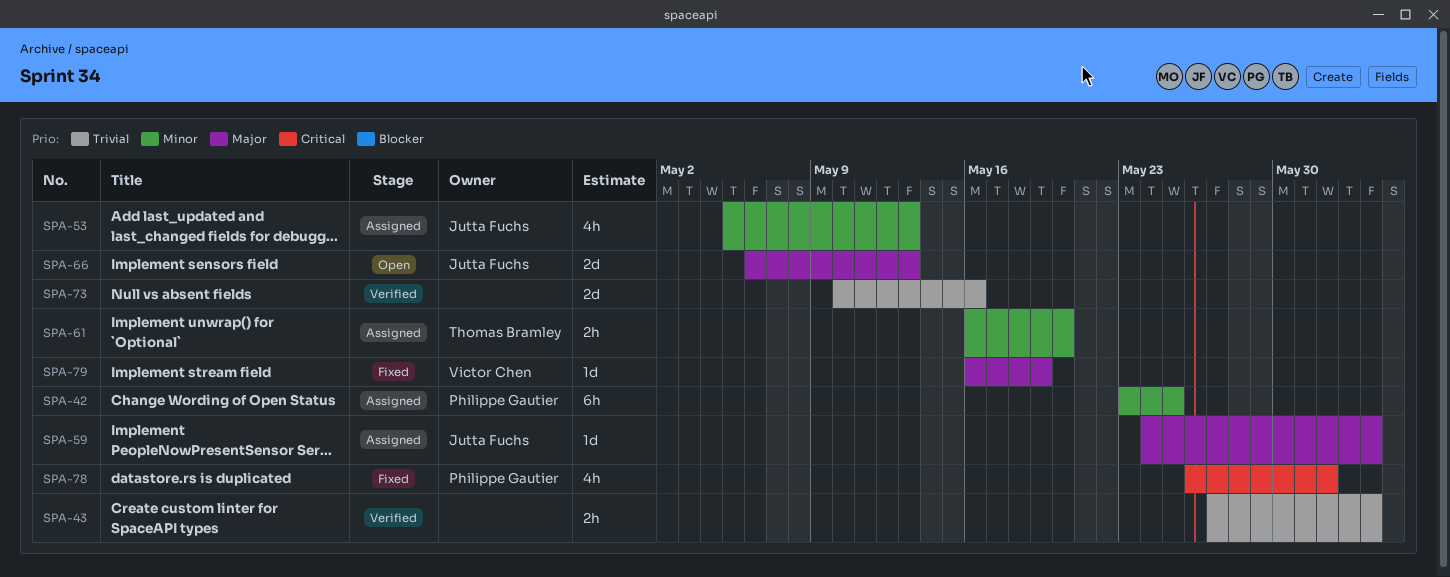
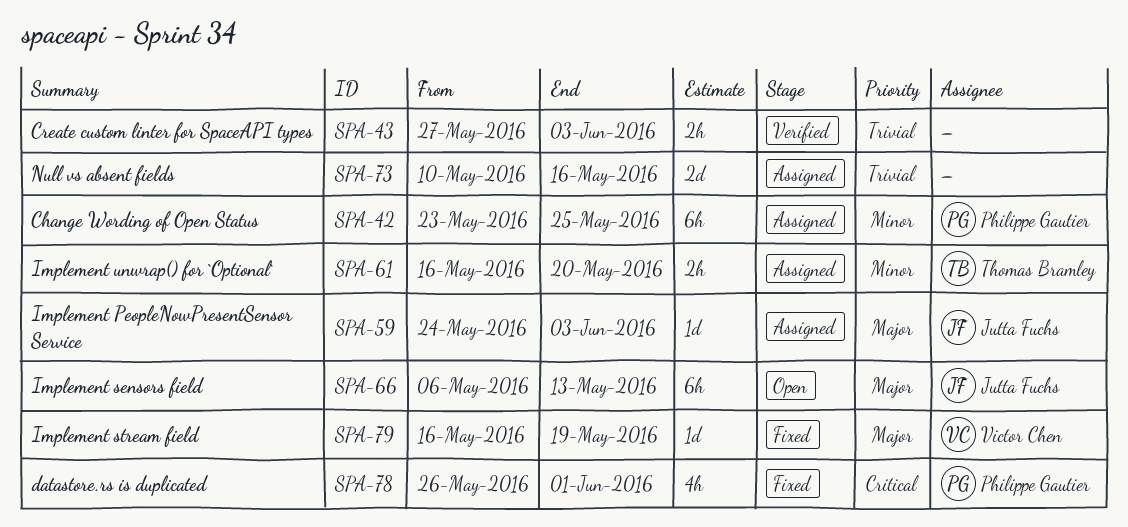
SPA-53: present -> none
SPA-66, estimate: 2d -> 6h
SPA-73, status: Verified -> Assigned

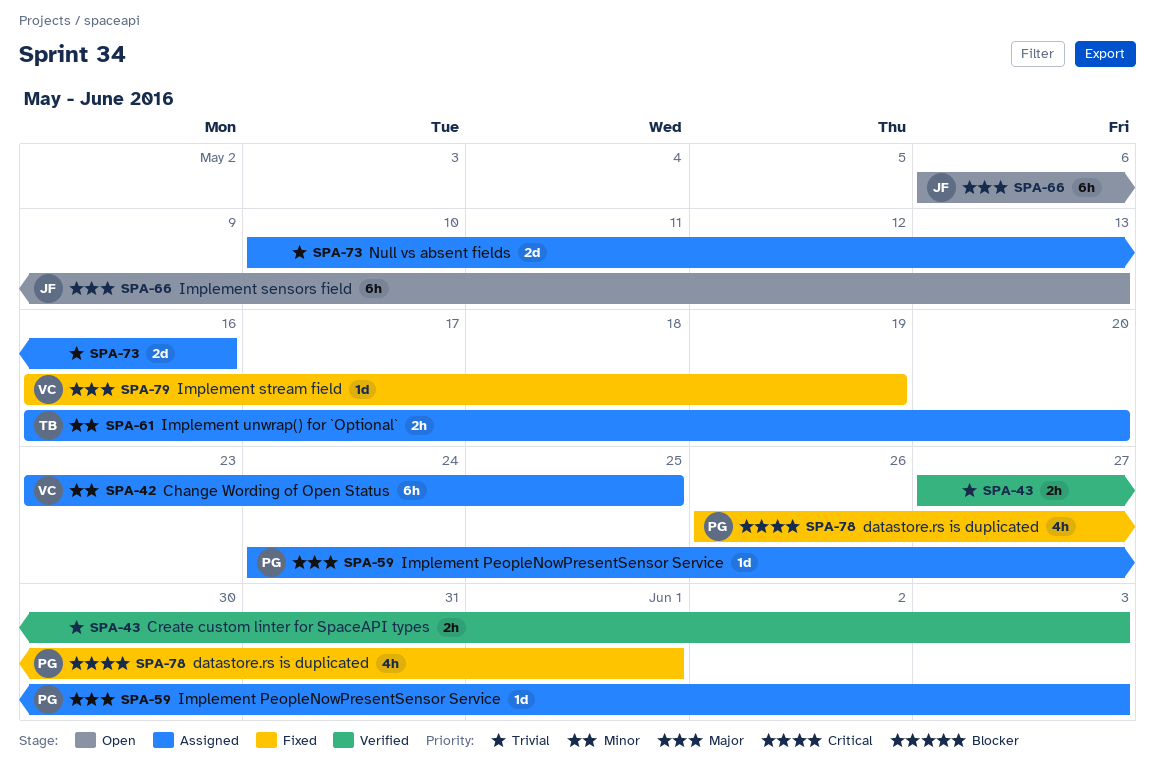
SPA-42, owner: Philippe Gautier -> Victor Chen
SPA-59, owner: Jutta Fuchs -> Philippe Gautier

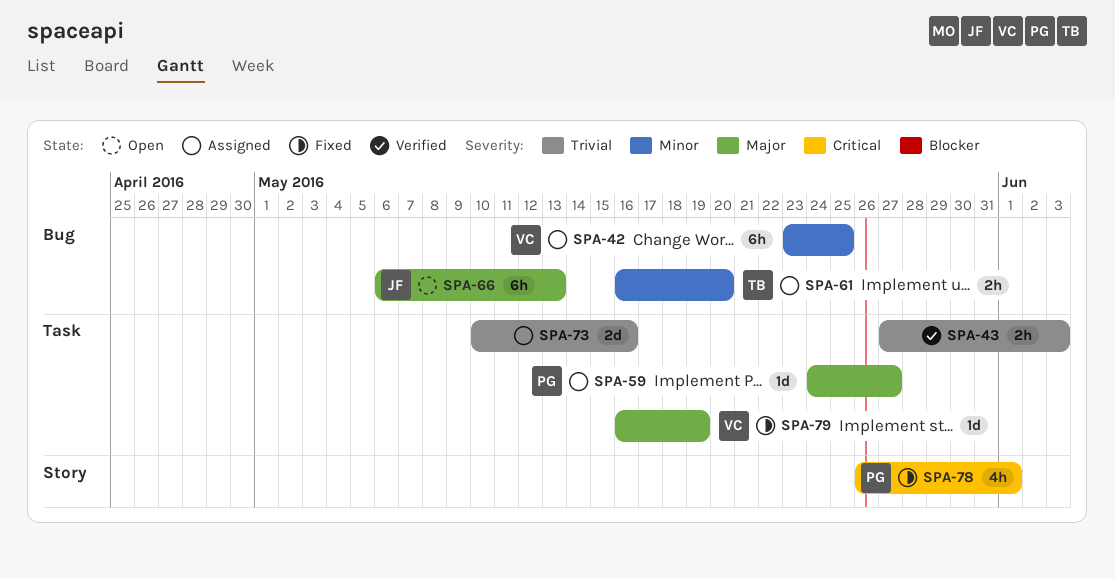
SPA-59, due: Jun 3 -> May 27

